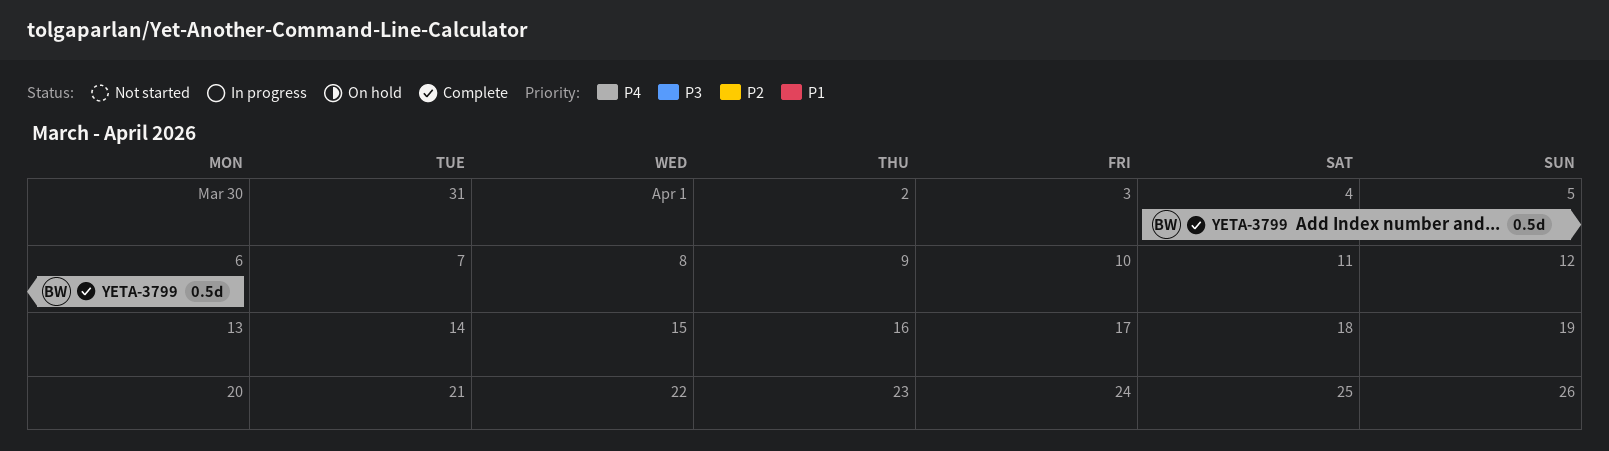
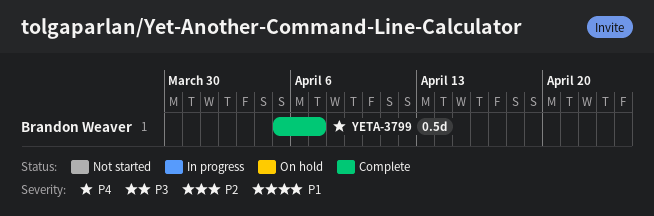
YETA-3799, start: Apr 4 -> Apr 5
YETA-3799, due: Apr 6 -> Apr 7

